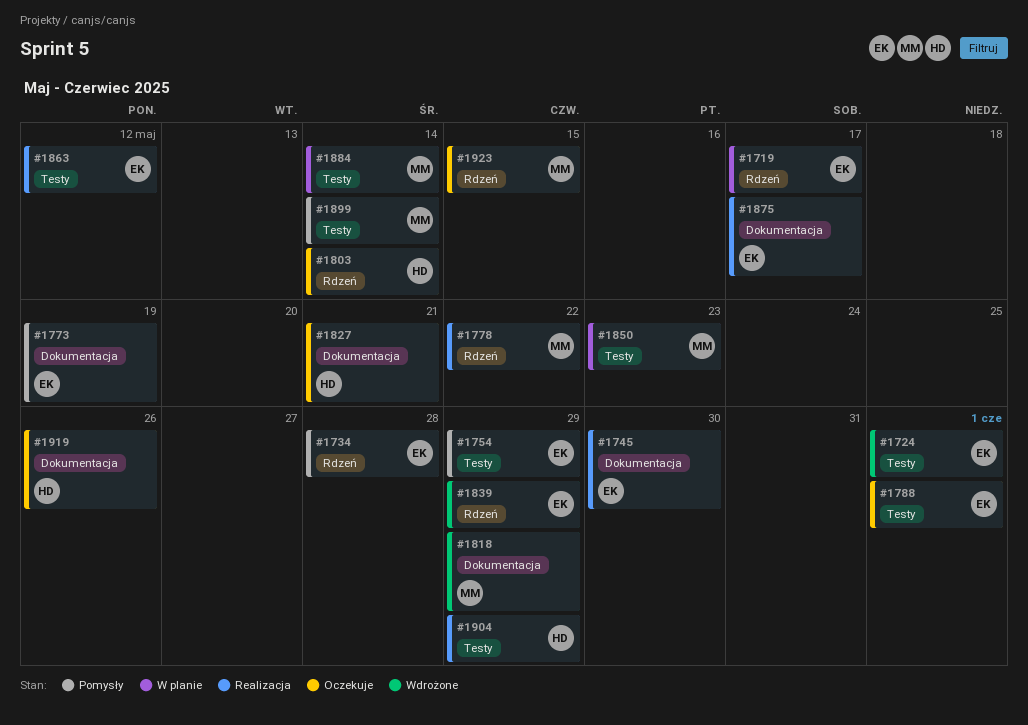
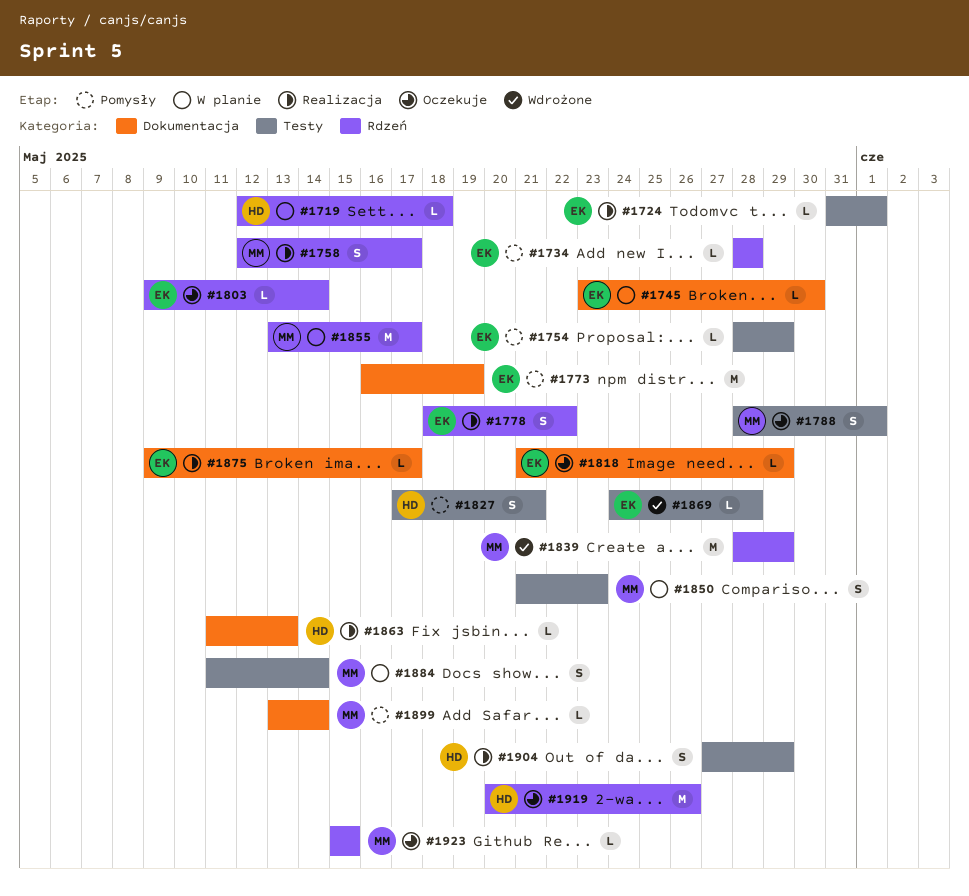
#1719, owner: EK -> HD
#1719, due: May 17 -> May 18
#1724, status: Wdrożone -> Realizacja
#1745, status: Realizacja -> W planie
#1758: none -> present
#1778, owner: MM -> EK
#1788, owner: EK -> MM
#1803, owner: HD -> EK
#1818, status: Wdrożone -> Oczekuje
#1818, owner: MM -> EK
#1827, status: Oczekuje -> Pomysły
#1827, label: Dokumentacja -> Testy
#1839, owner: EK -> MM
#1855: none -> present
#1863, owner: EK -> HD
#1863, label: Testy -> Dokumentacja
#1863, due: May 12 -> May 13
#1869: none -> present
#1899, label: Testy -> Dokumentacja
#1919, label: Dokumentacja -> Rdzeń

